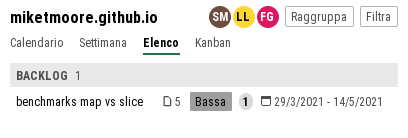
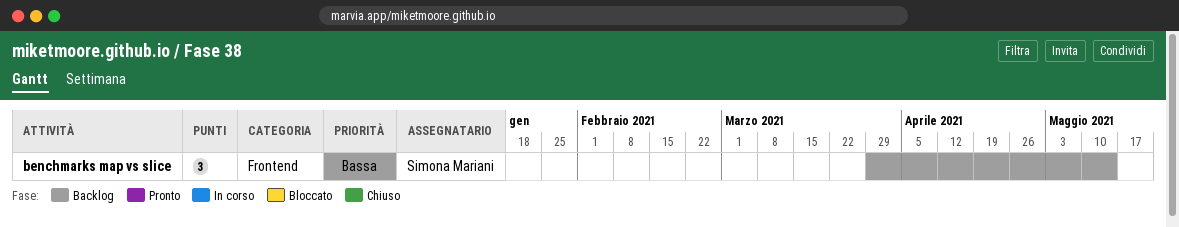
benchmarks map vs slice, estimate: 1 -> 3

